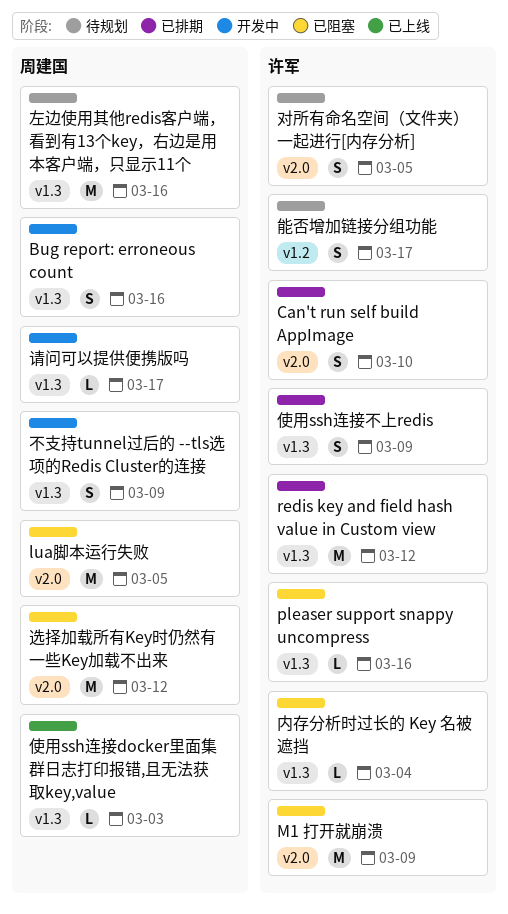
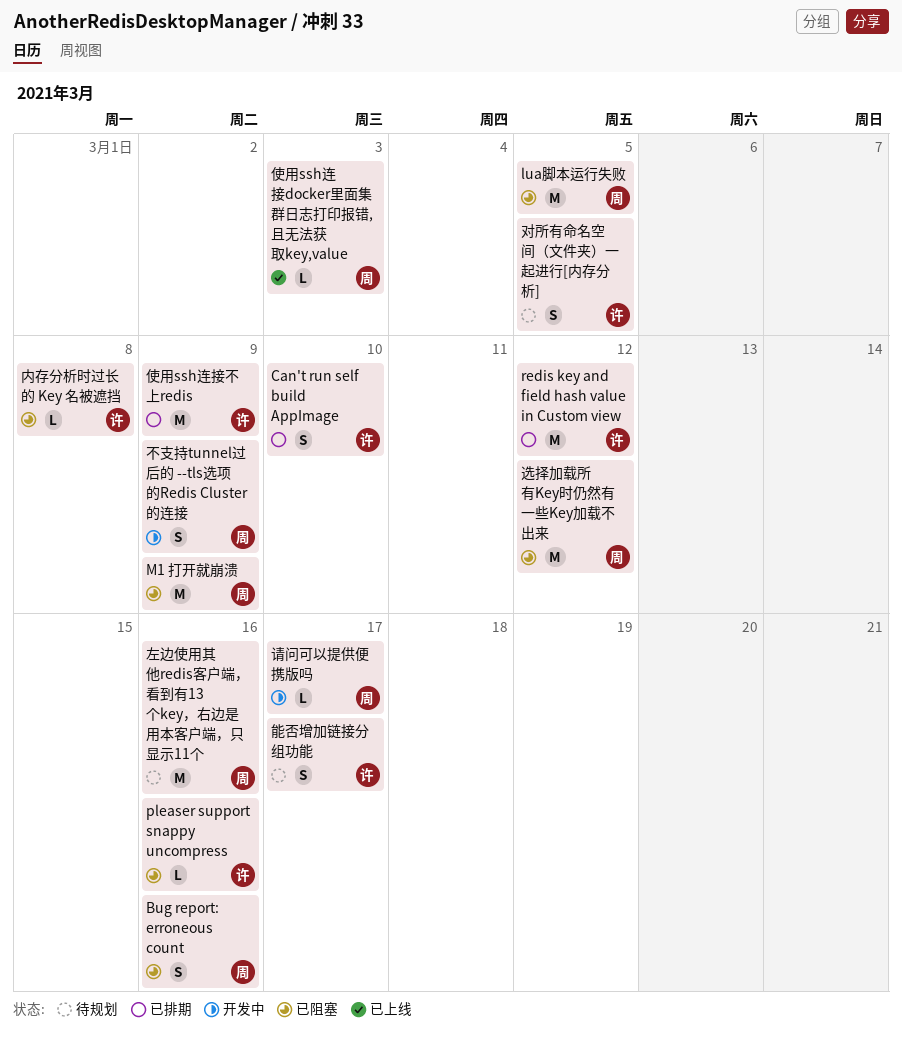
Bug report: erroneous count, status: 开发中 -> 已阻塞
M1 打开就崩溃, owner: 许军 -> 周建国
使用ssh连接不上redis, estimate: S -> M
内存分析时过长的 Key 名被遮挡, due: Mar 4 -> Mar 8

